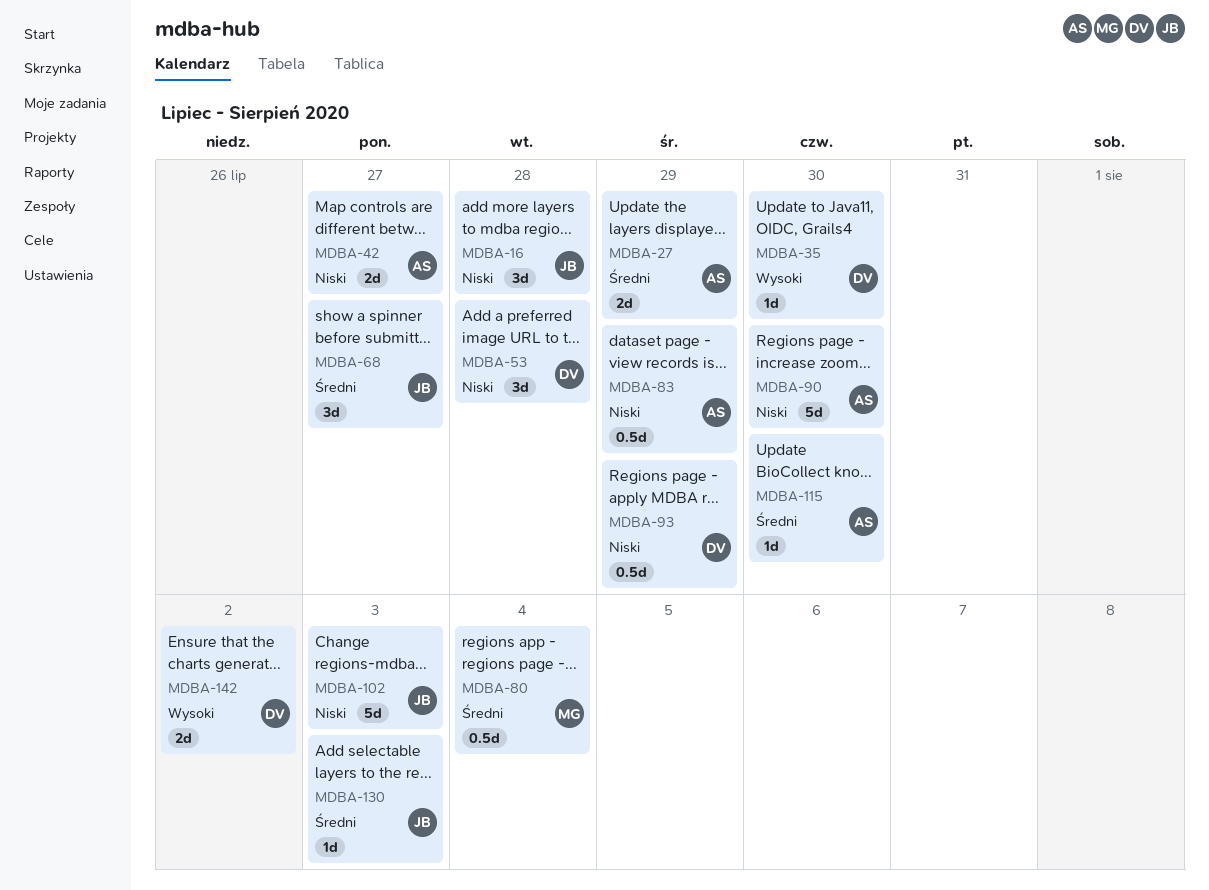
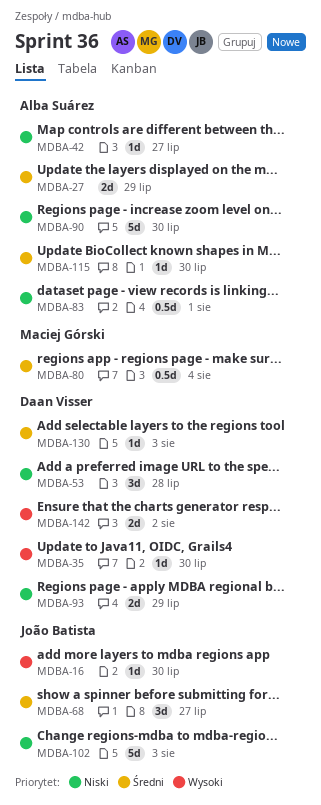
MDBA-16, priority: Niski -> Wysoki
MDBA-16, estimate: 3d -> 1d
MDBA-16, due: Jul 28 -> Jul 30
MDBA-42, estimate: 2d -> 1d
MDBA-83, due: Jul 29 -> Aug 1
MDBA-93, estimate: 0.5d -> 2d
MDBA-130, owner: João Batista -> Daan Visser

